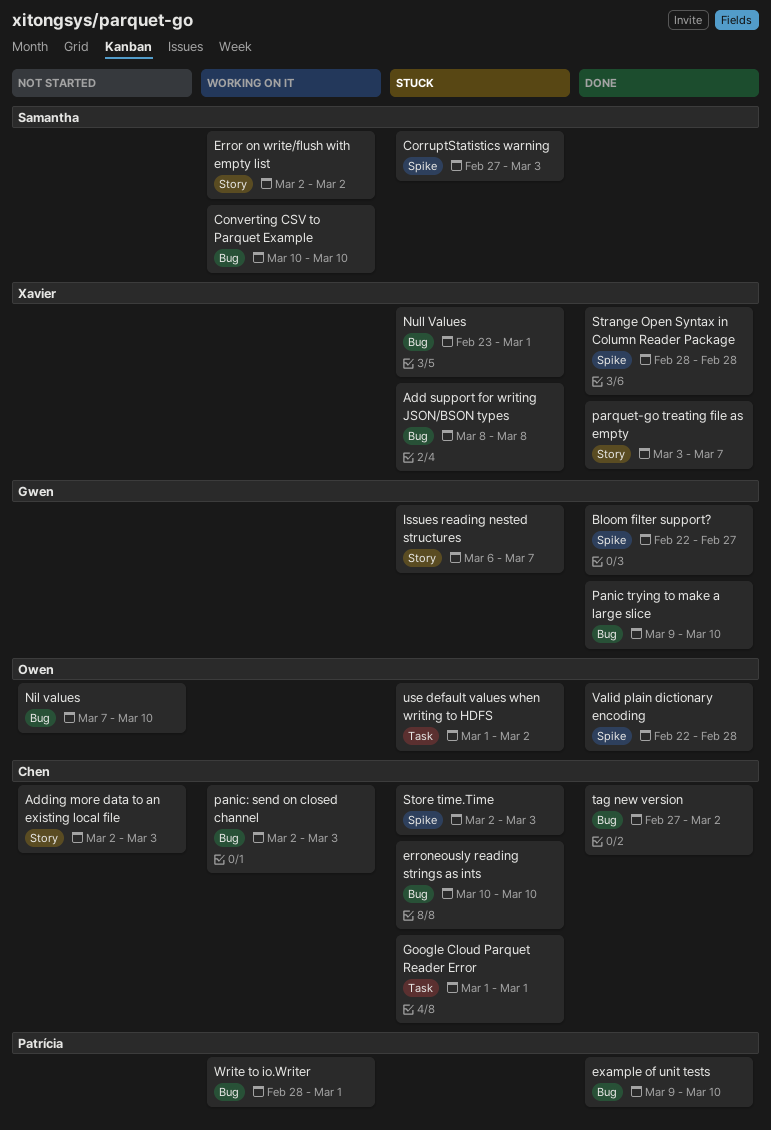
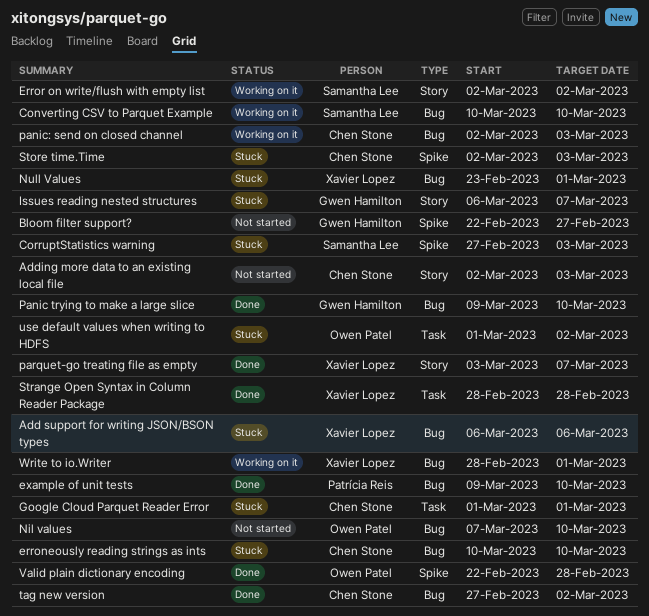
Add support for writing JSON/BSON types, start: Mar 8 -> Mar 6
Add support for writing JSON/BSON types, due: Mar 8 -> Mar 6
Bloom filter support?, status: Done -> Not started
Strange Open Syntax in Column Reader Package, label: Spike -> Task
Write to io.Writer, owner: Patrícia Reis -> Xavier Lopez

